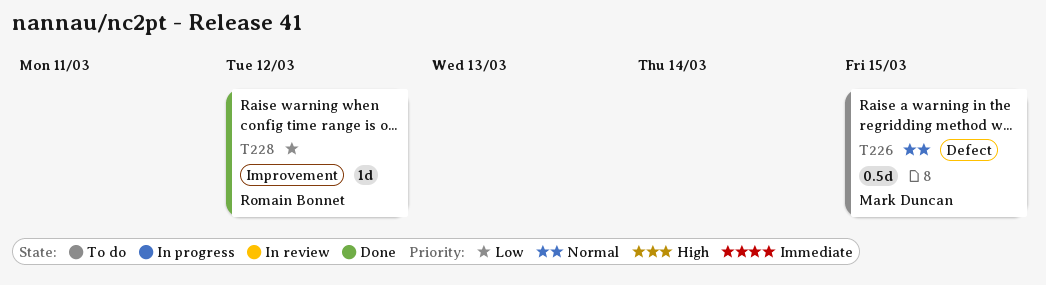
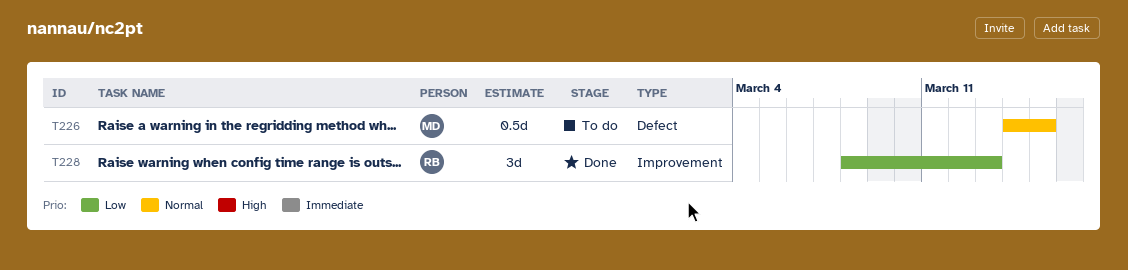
T228, estimate: 1d -> 3d
T228, due: Mar 12 -> Mar 13

